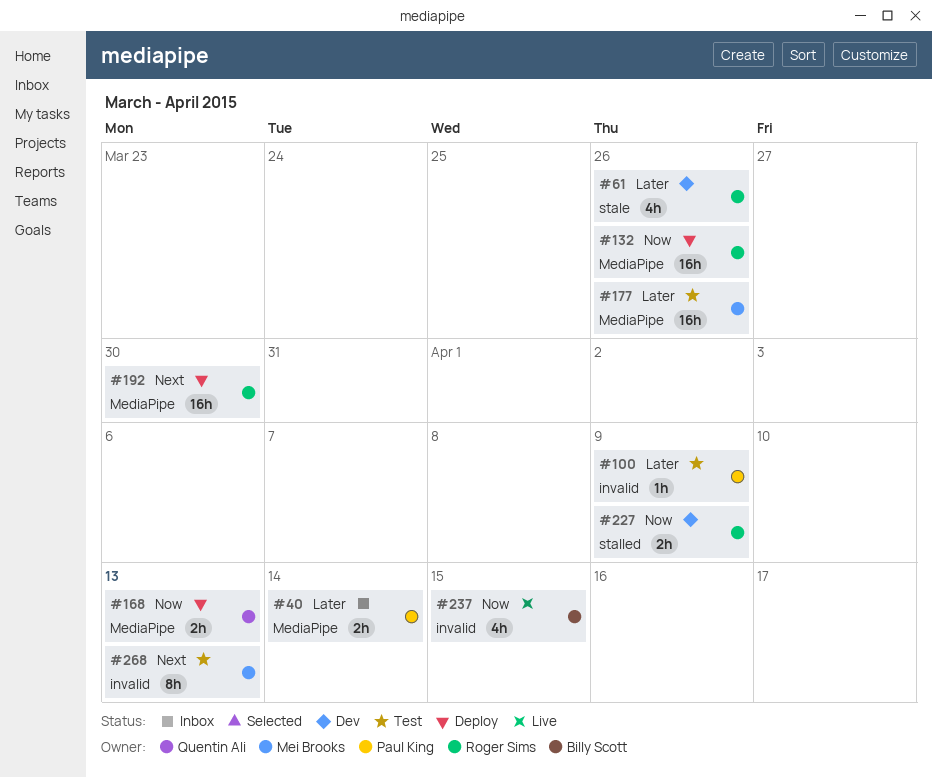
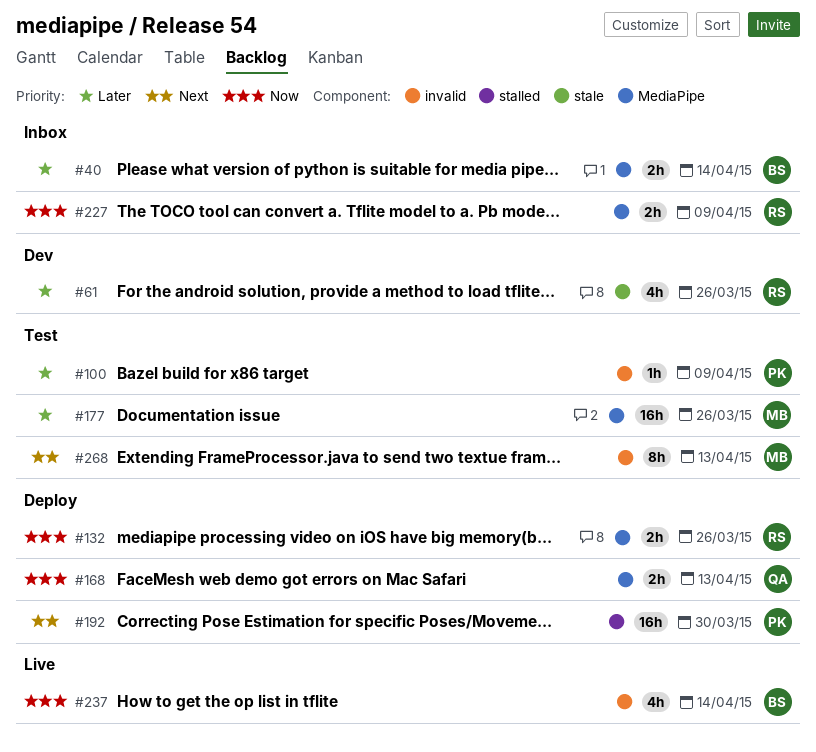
#40, owner: Paul King -> Billy Scott
#132, estimate: 16h -> 2h
#192, owner: Roger Sims -> Paul King
#192, label: MediaPipe -> stalled
#227, status: Dev -> Inbox
#227, label: stalled -> MediaPipe
#237, due: Apr 15 -> Apr 14

